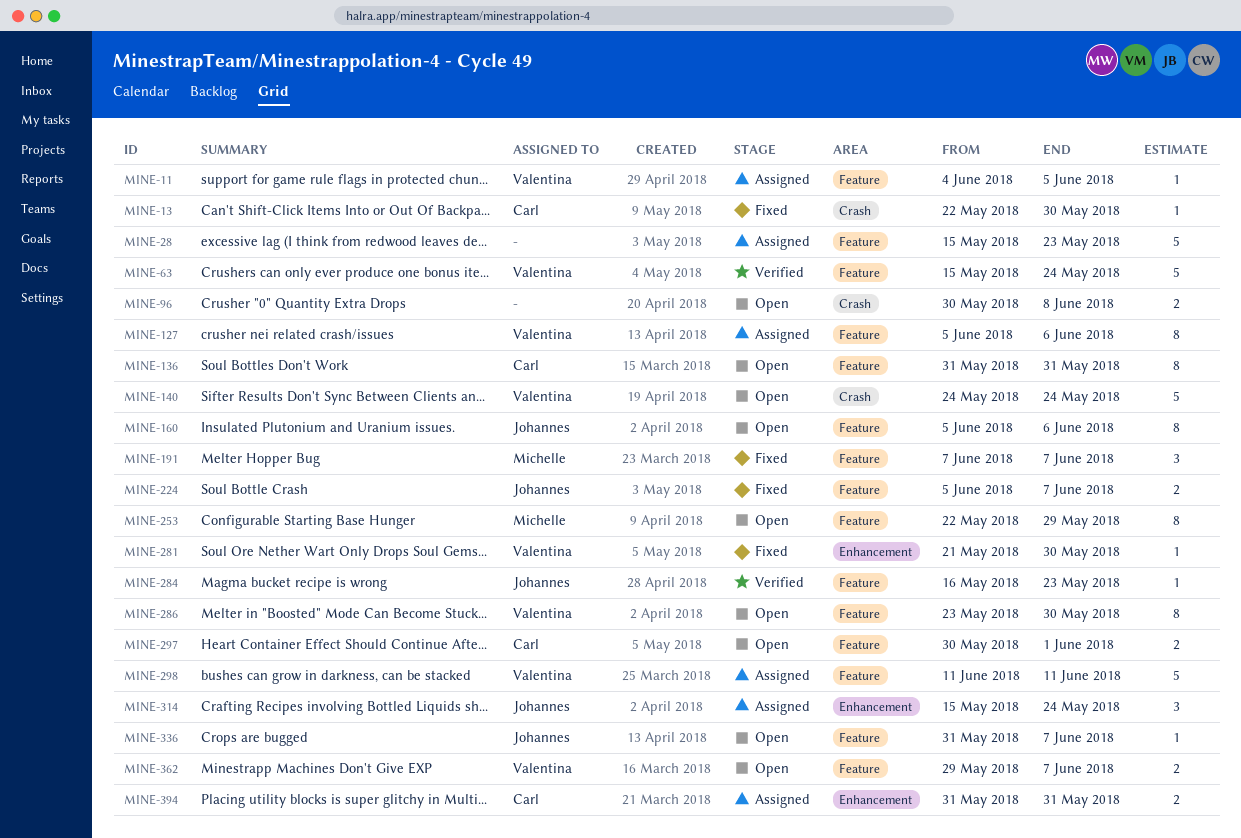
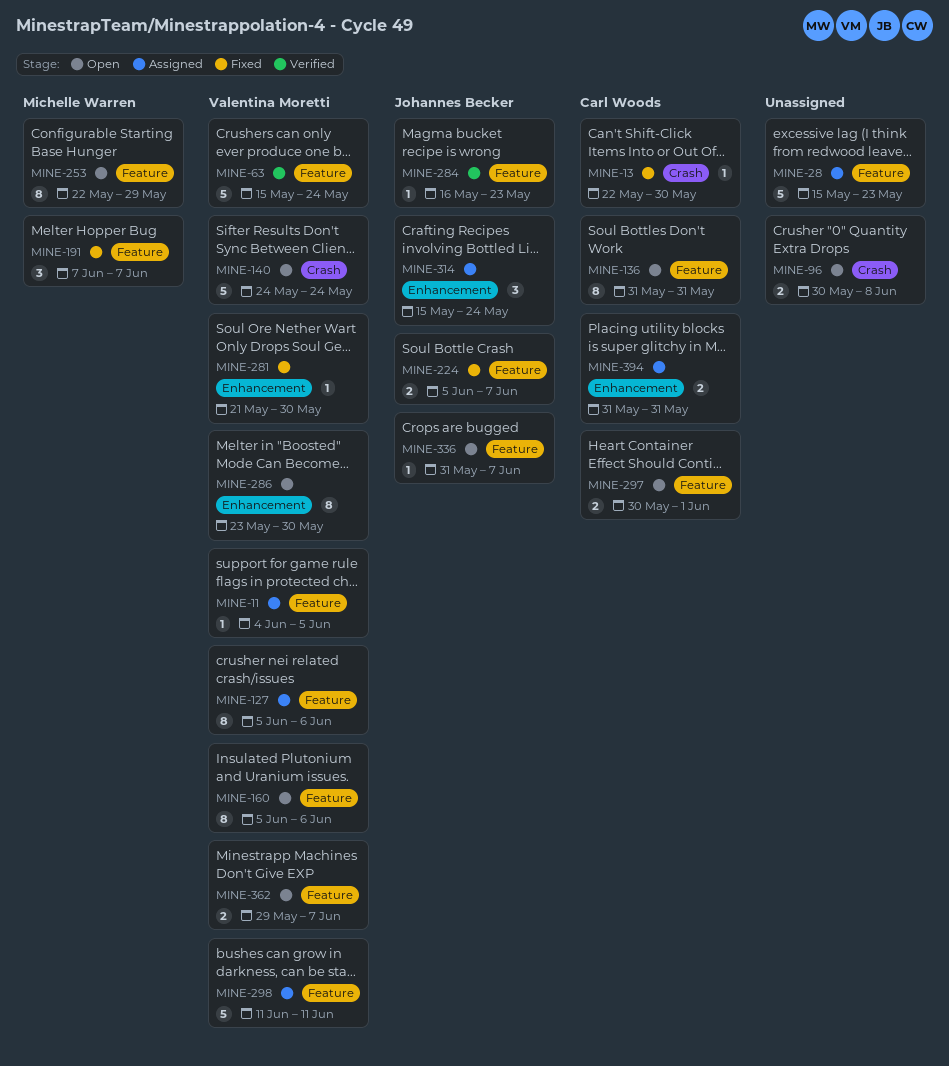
MINE-160, owner: Johannes Becker -> Valentina Moretti
MINE-286, label: Feature -> Enhancement

